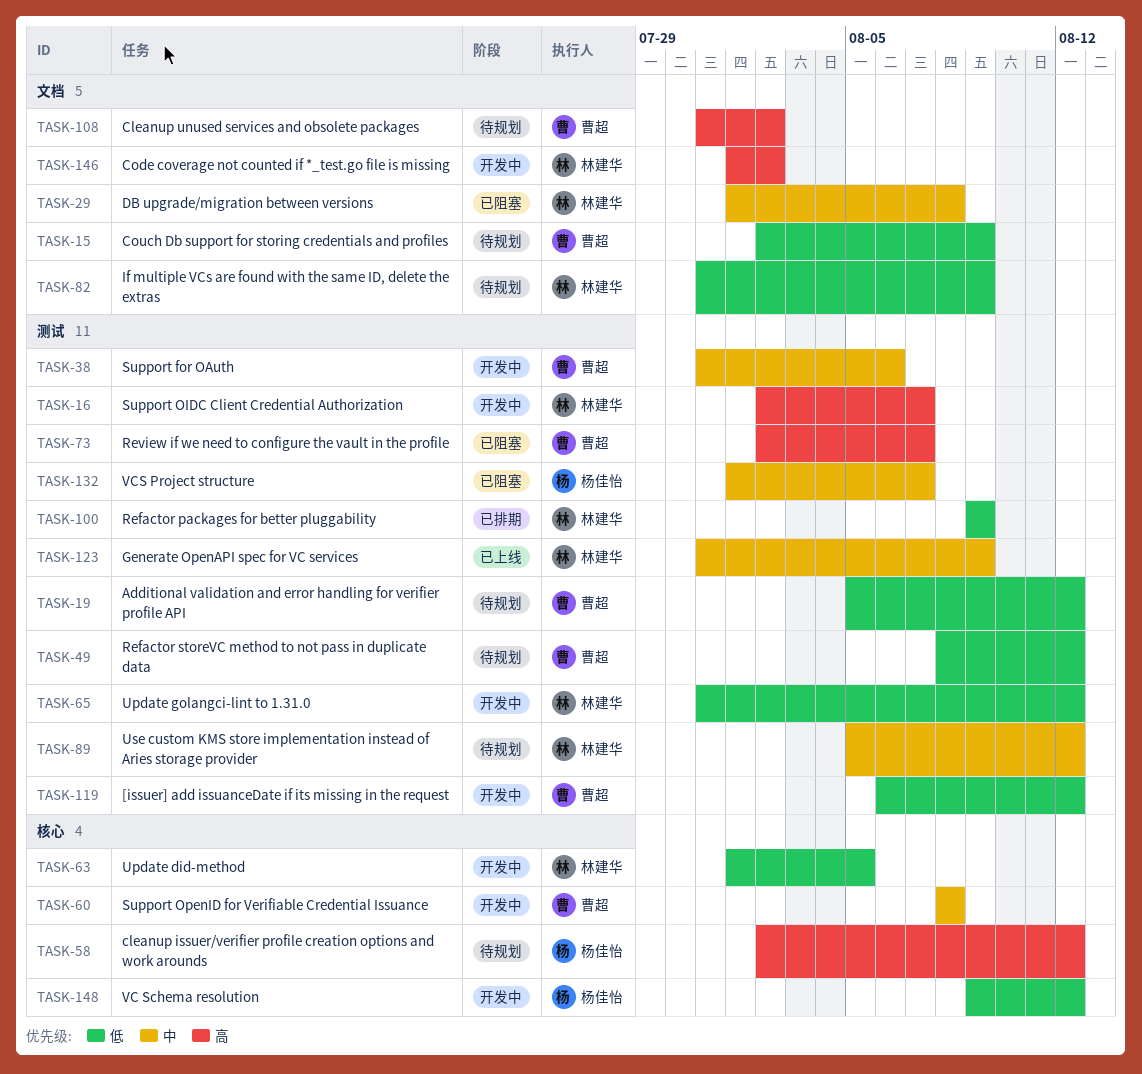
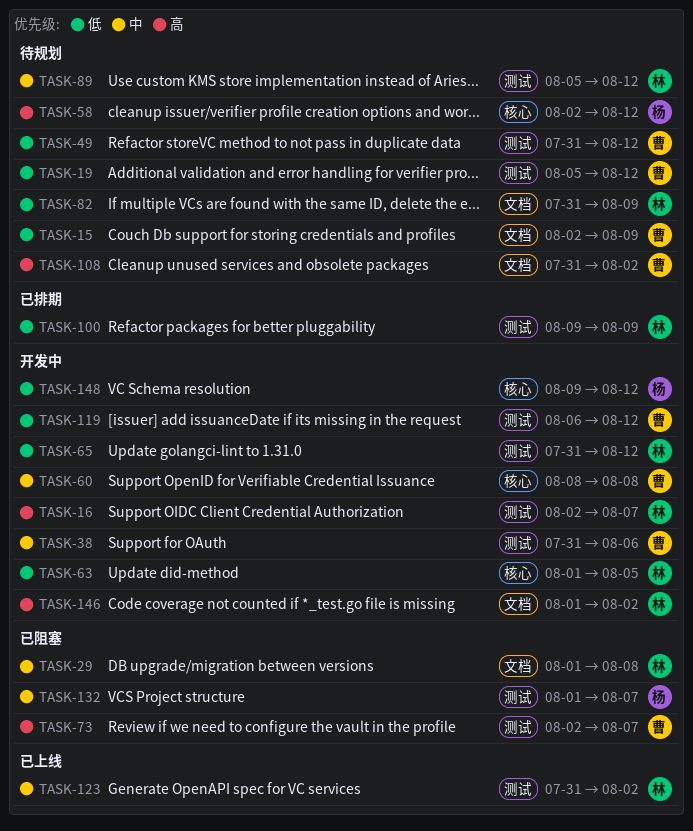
TASK-49, start: Aug 8 -> Jul 31
TASK-123, due: Aug 9 -> Aug 2

